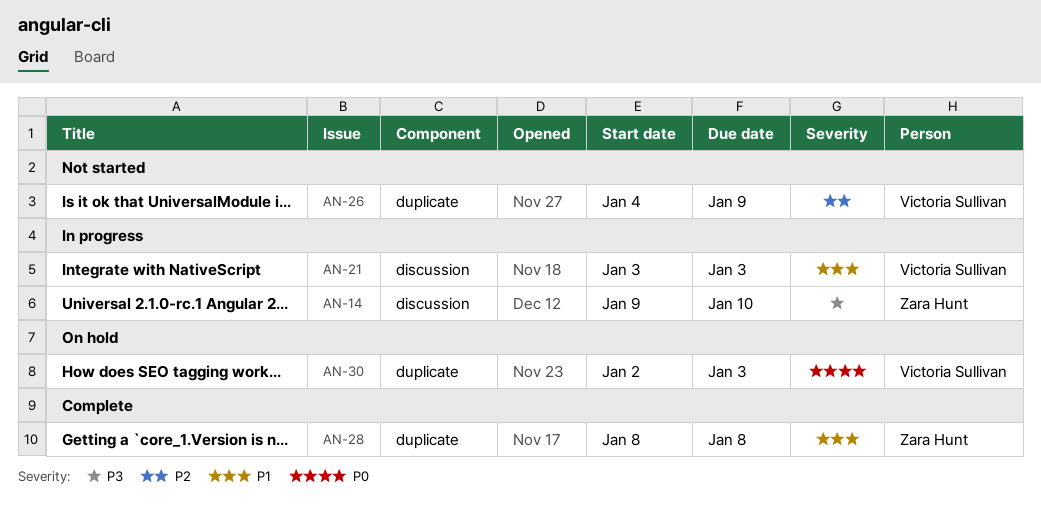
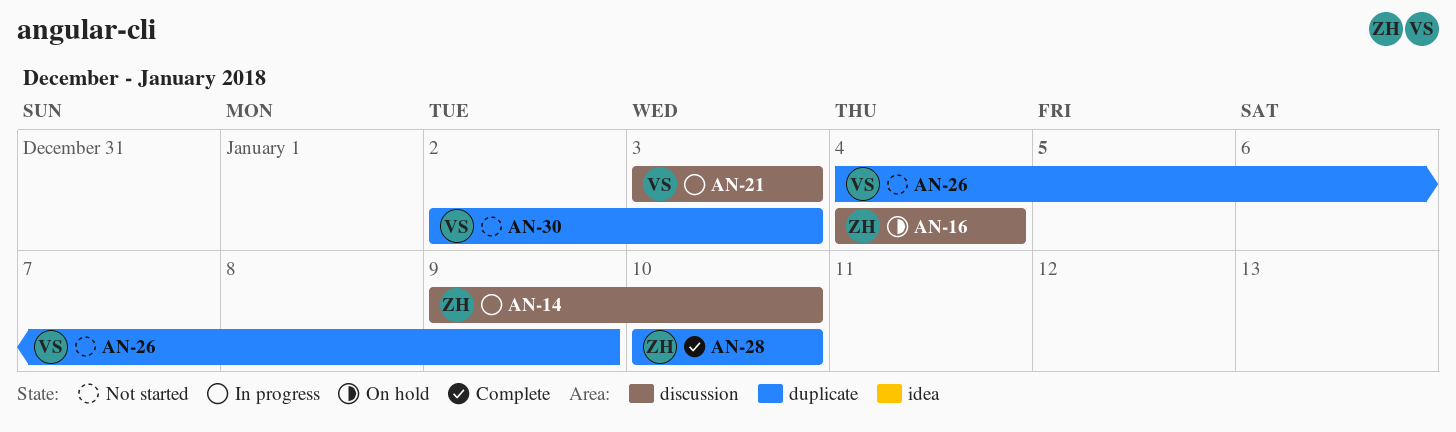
AN-16: none -> present
AN-28, start: Jan 8 -> Jan 10
AN-28, due: Jan 8 -> Jan 10
AN-30, status: On hold -> Not started

